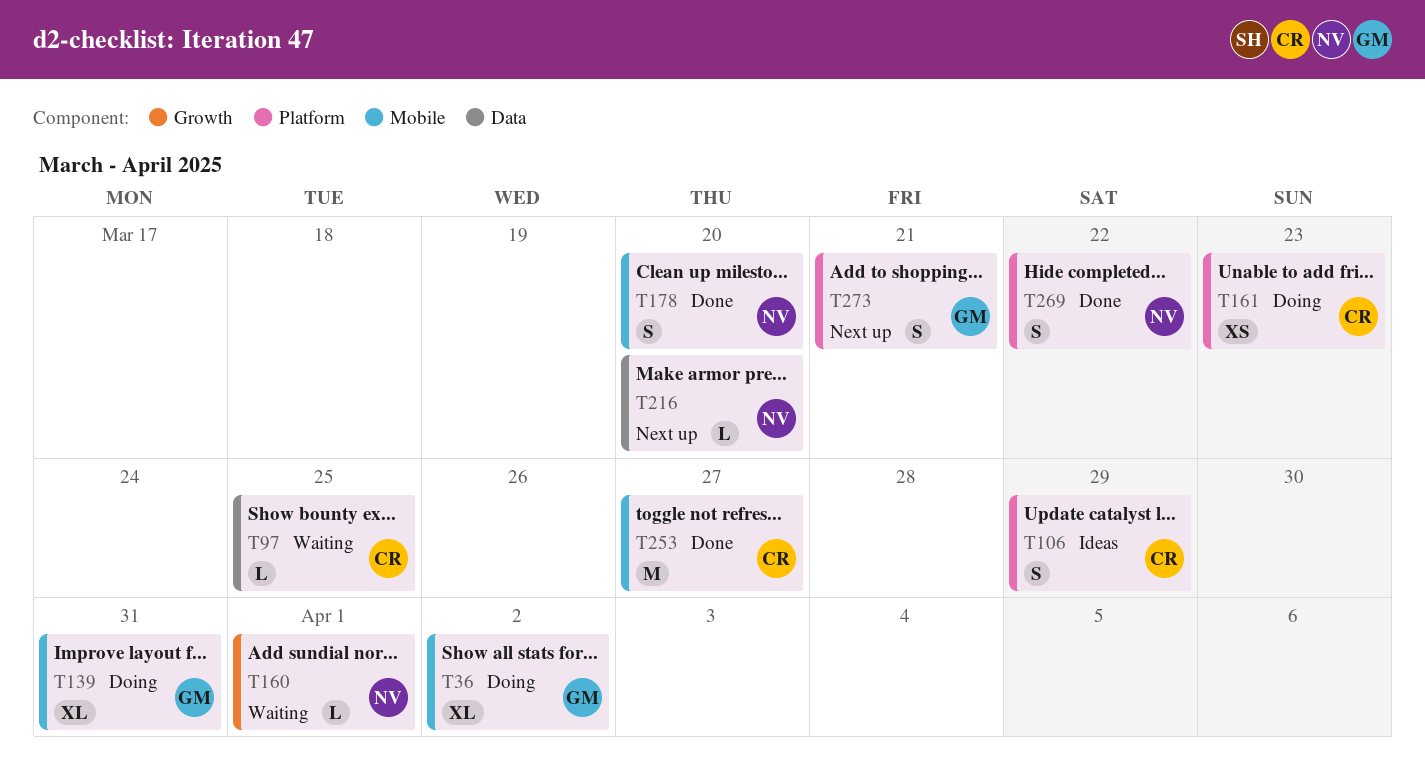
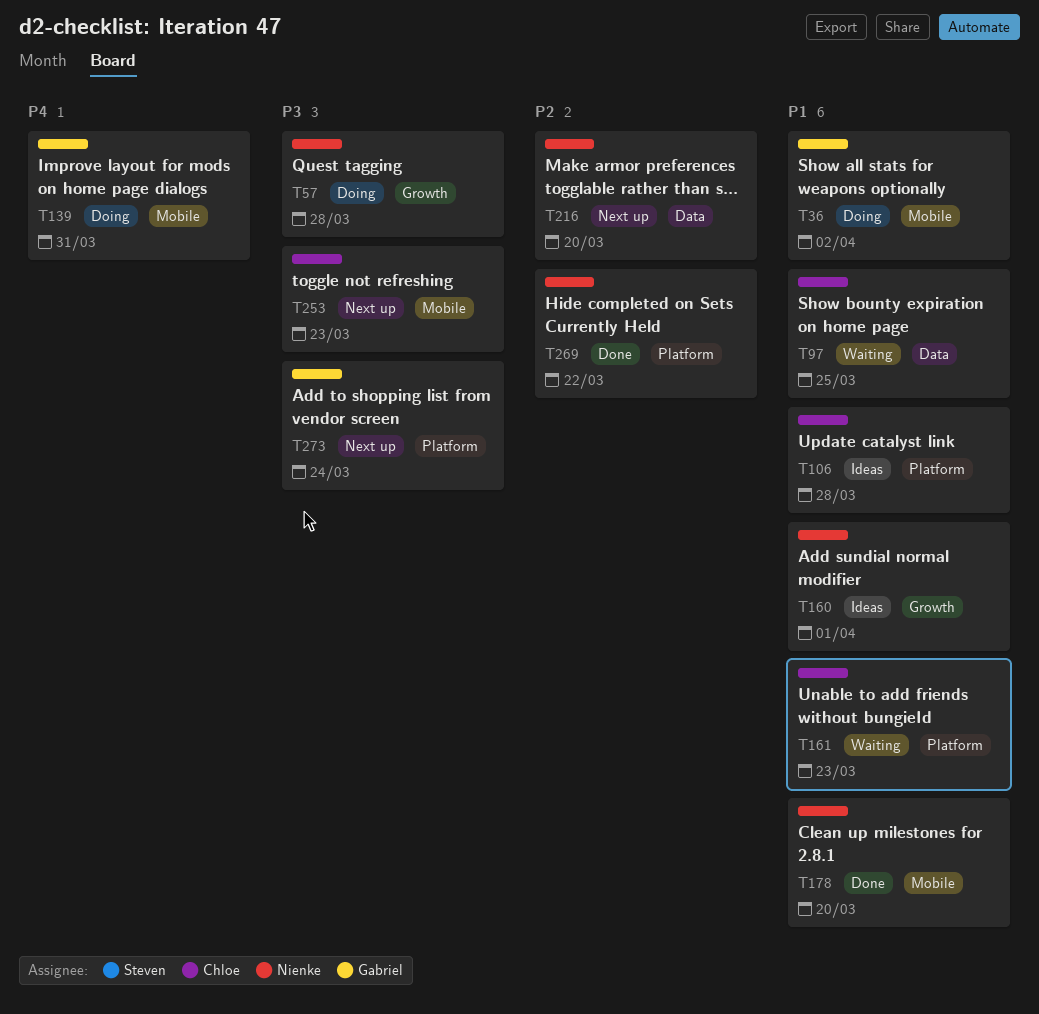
T57: none -> present
T106, due: Mar 29 -> Mar 28
T160, status: Waiting -> Ideas
T161, status: Doing -> Waiting
T253, status: Done -> Next up
T253, due: Mar 27 -> Mar 23
T273, due: Mar 21 -> Mar 24

